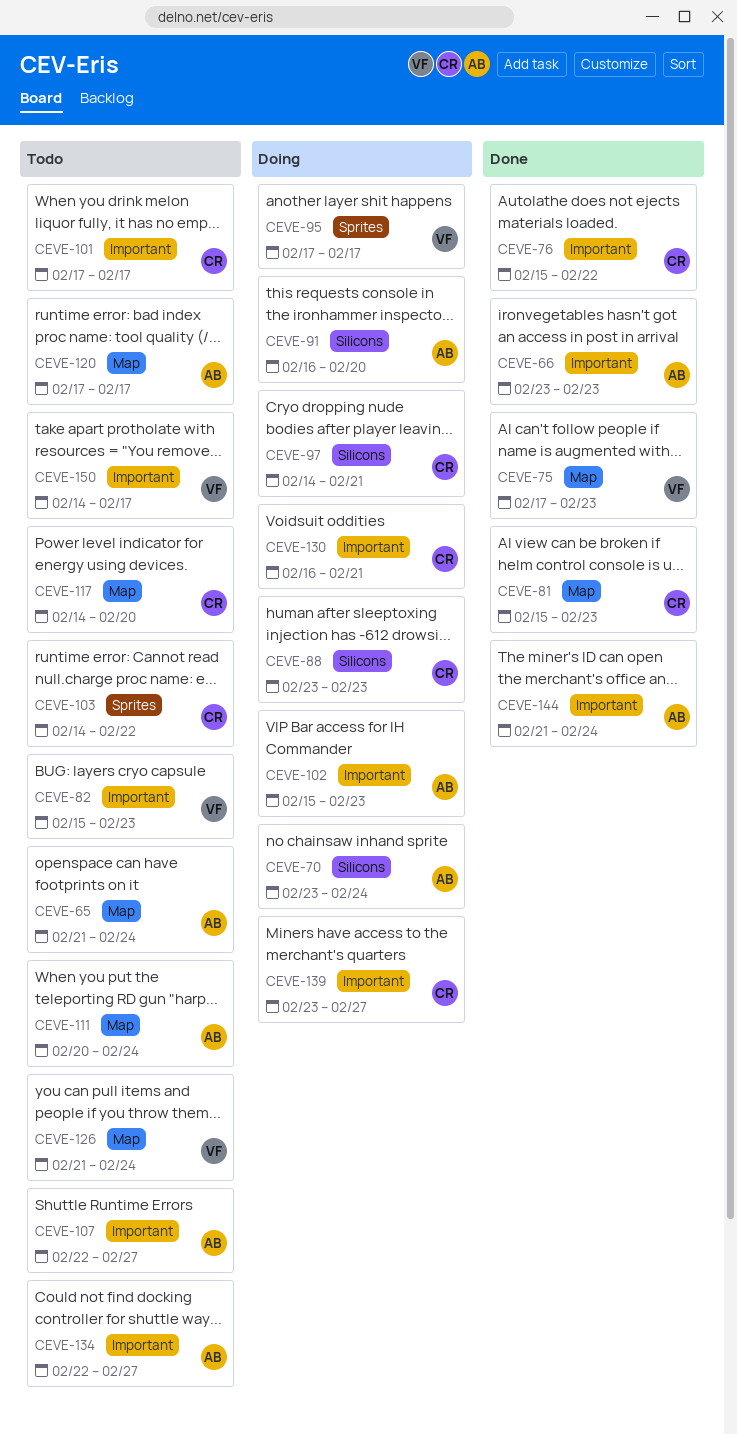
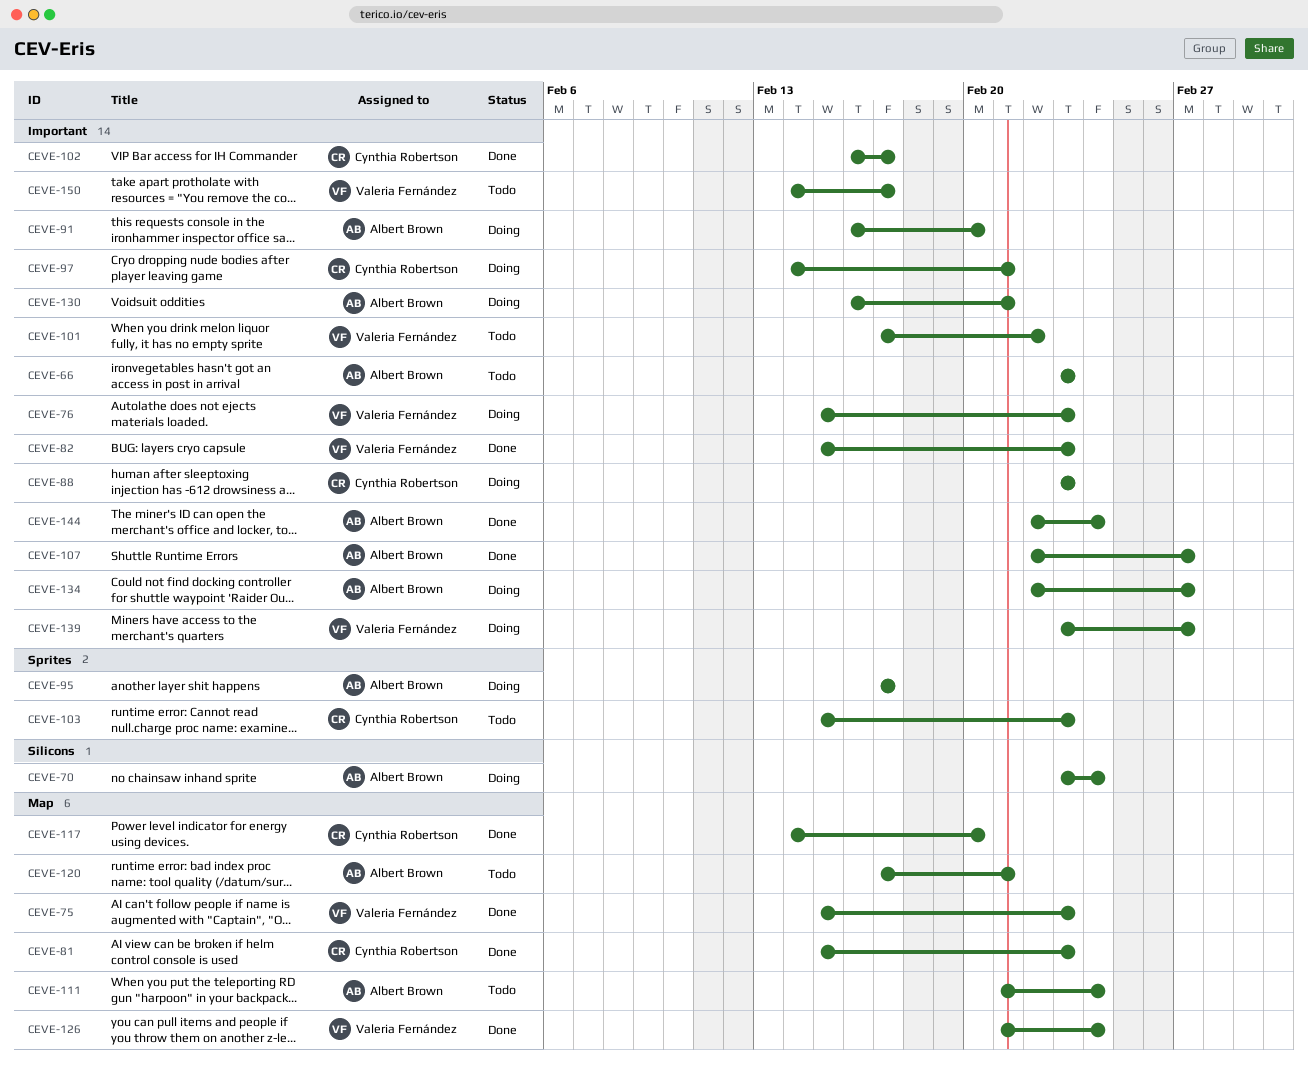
CEVE-65: present -> none
CEVE-66, status: Done -> Todo
CEVE-75, start: Feb 17 -> Feb 15
CEVE-76, status: Done -> Doing
CEVE-76, owner: Cynthia Robertson -> Valeria Fernández
CEVE-76, due: Feb 22 -> Feb 23
CEVE-82, status: Todo -> Done
CEVE-88, label: Silicons -> Important
CEVE-91, label: Silicons -> Important
CEVE-95, owner: Valeria Fernández -> Albert Brown
CEVE-97, label: Silicons -> Important
CEVE-101, owner: Cynthia Robertson -> Valeria Fernández
CEVE-101, due: Feb 17 -> Feb 22
CEVE-102, status: Doing -> Done
CEVE-102, owner: Albert Brown -> Cynthia Robertson
CEVE-102, start: Feb 15 -> Feb 16
CEVE-102, due: Feb 23 -> Feb 17
CEVE-103, start: Feb 14 -> Feb 15
CEVE-103, due: Feb 22 -> Feb 23
CEVE-107, status: Todo -> Done
CEVE-111, start: Feb 20 -> Feb 21
CEVE-117, status: Todo -> Done
CEVE-120, due: Feb 17 -> Feb 21
CEVE-126, status: Todo -> Done
CEVE-130, owner: Cynthia Robertson -> Albert Brown
CEVE-134, status: Todo -> Doing
CEVE-139, owner: Cynthia Robertson -> Valeria Fernández
CEVE-144, start: Feb 21 -> Feb 22

